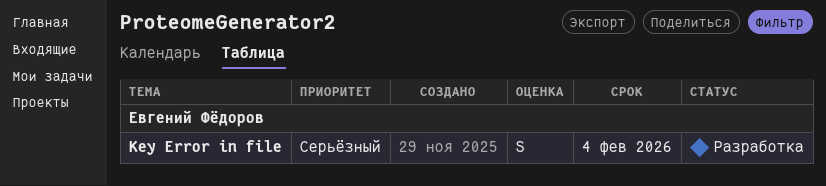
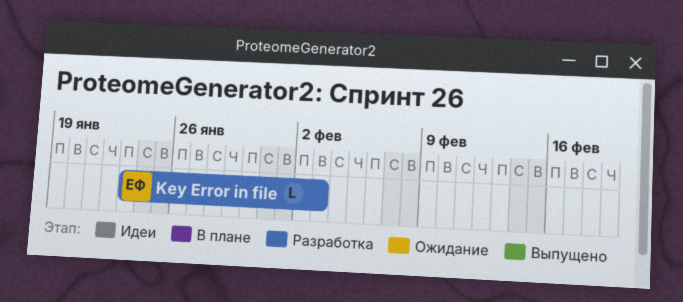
Key Error in file, estimate: S -> L
Key Error in file, due: Feb 4 -> Feb 3

